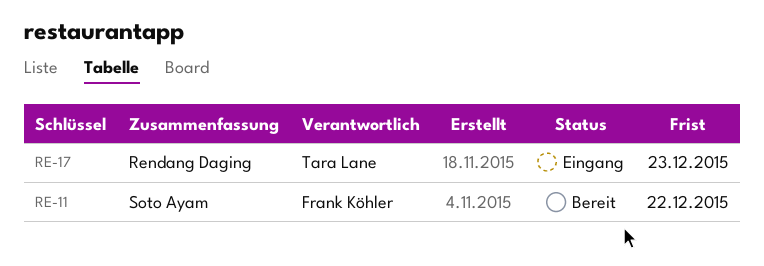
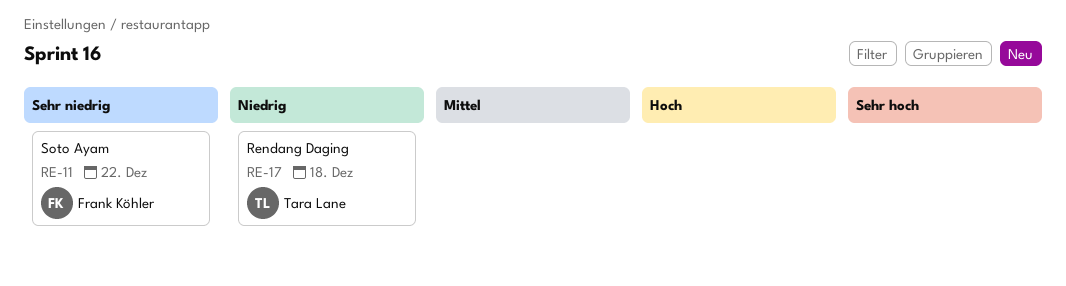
RE-17, due: Dec 23 -> Dec 18

